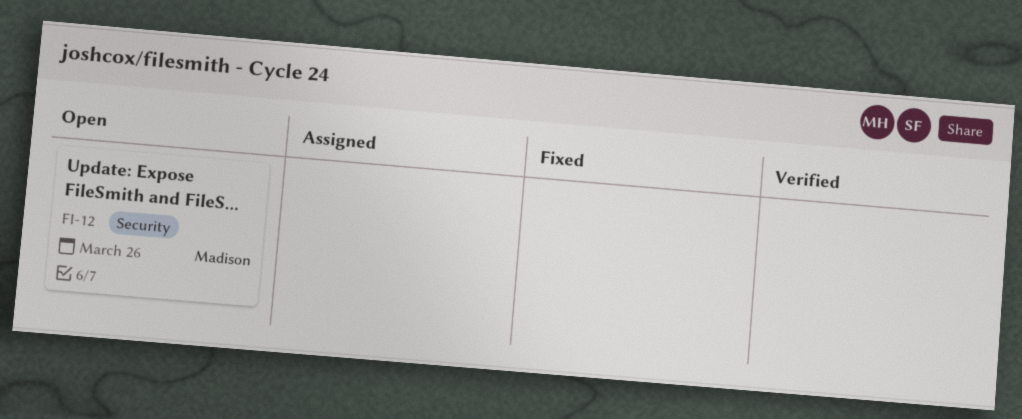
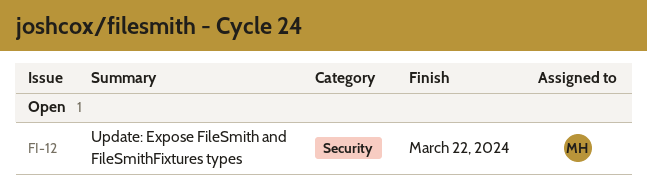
FI-12, due: Mar 26 -> Mar 22

